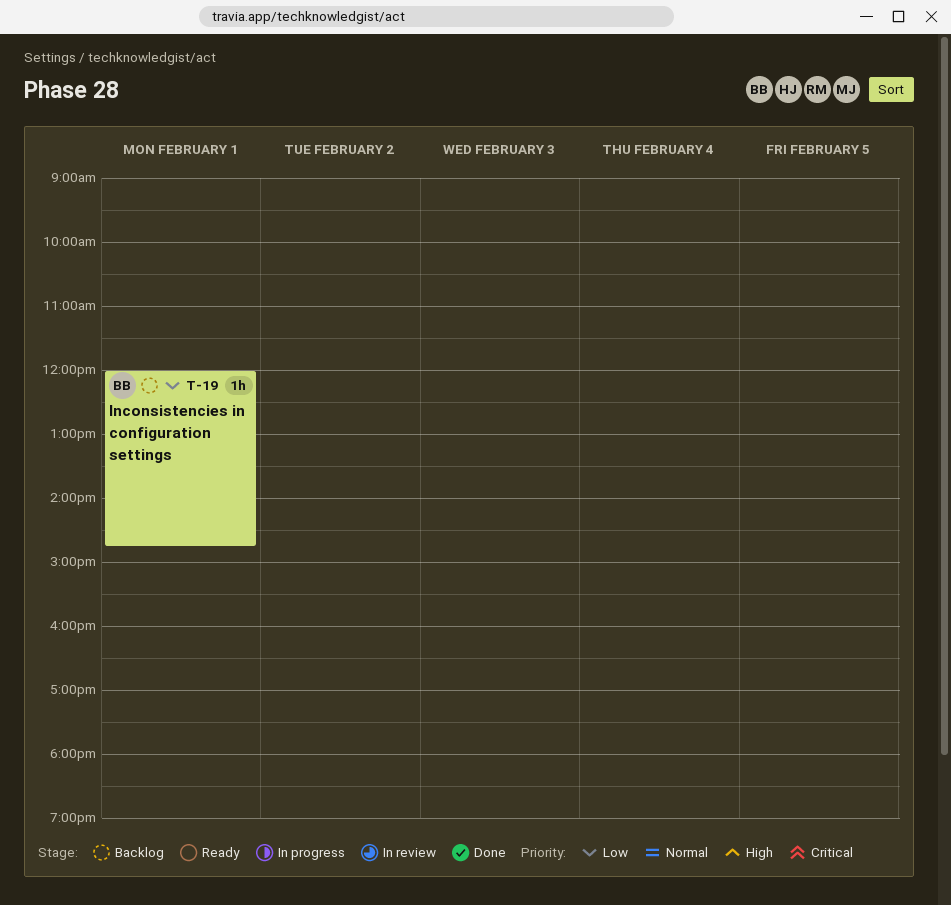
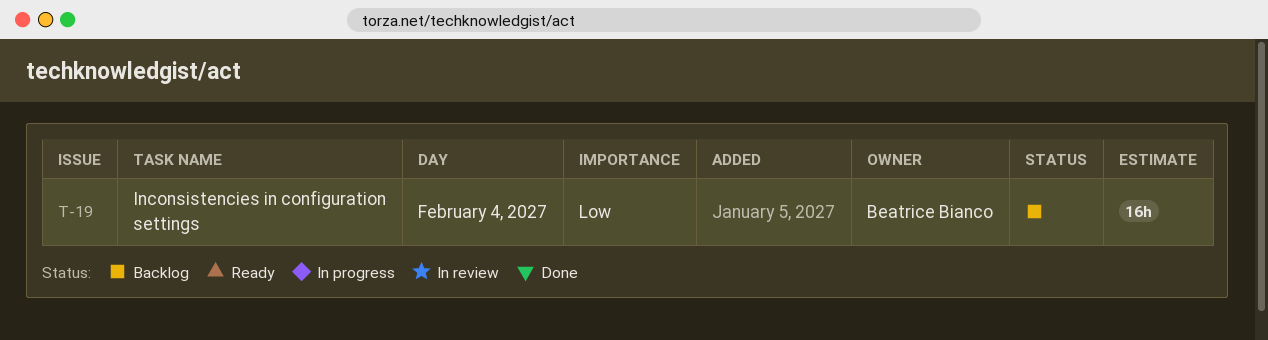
T-19, estimate: 1h -> 16h
T-19, day: Feb 1 -> Feb 4

